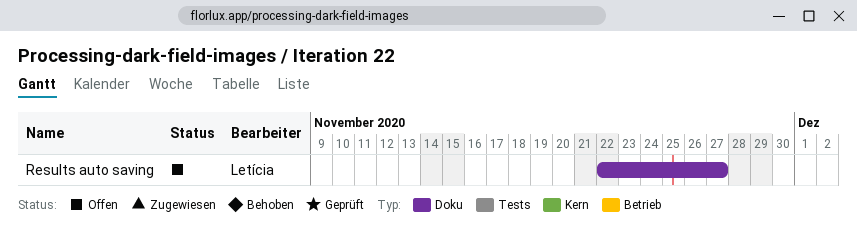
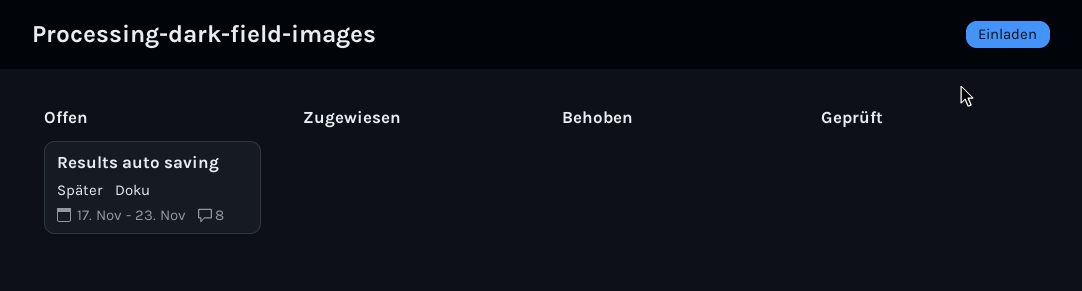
Results auto saving, start: Nov 22 -> Nov 17
Results auto saving, due: Nov 27 -> Nov 23

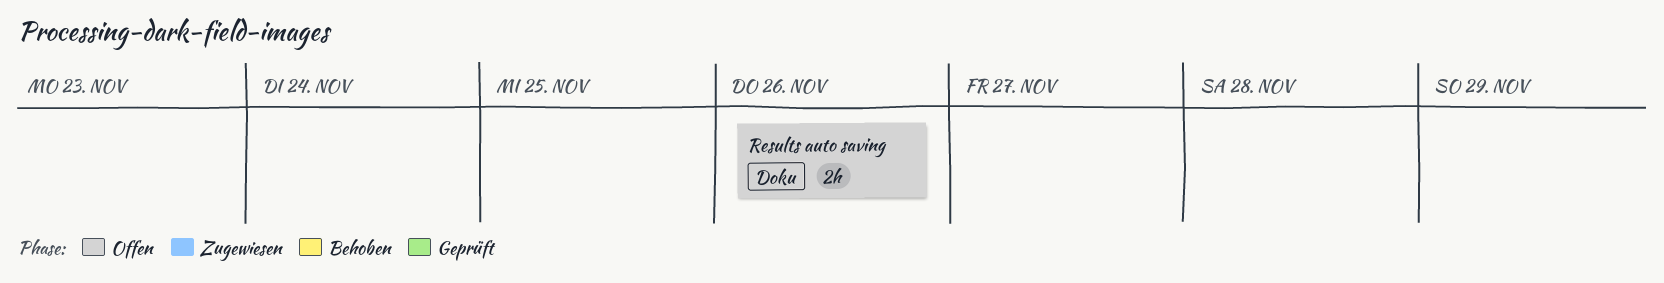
Results auto saving, due: Nov 23 -> Nov 26

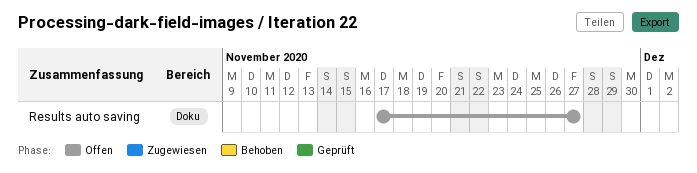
Results auto saving, due: Nov 26 -> Nov 27

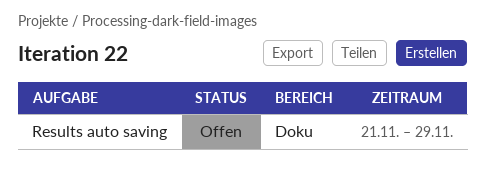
Results auto saving, start: Nov 17 -> Nov 21
Results auto saving, due: Nov 27 -> Nov 29

